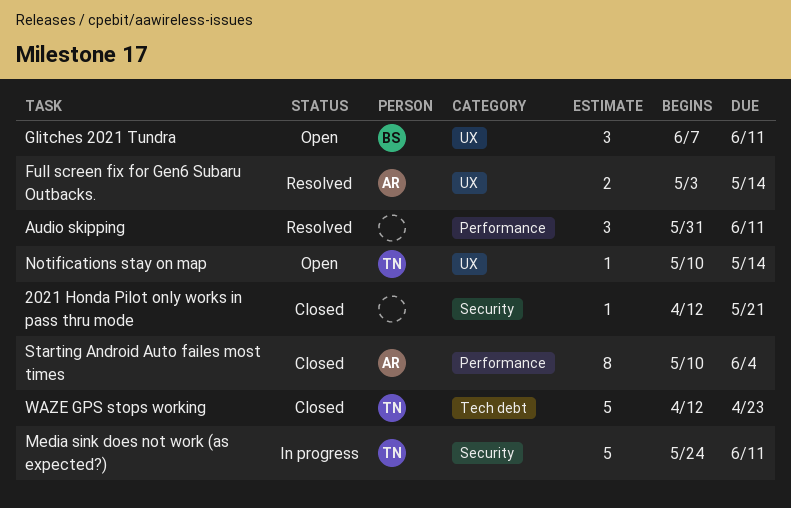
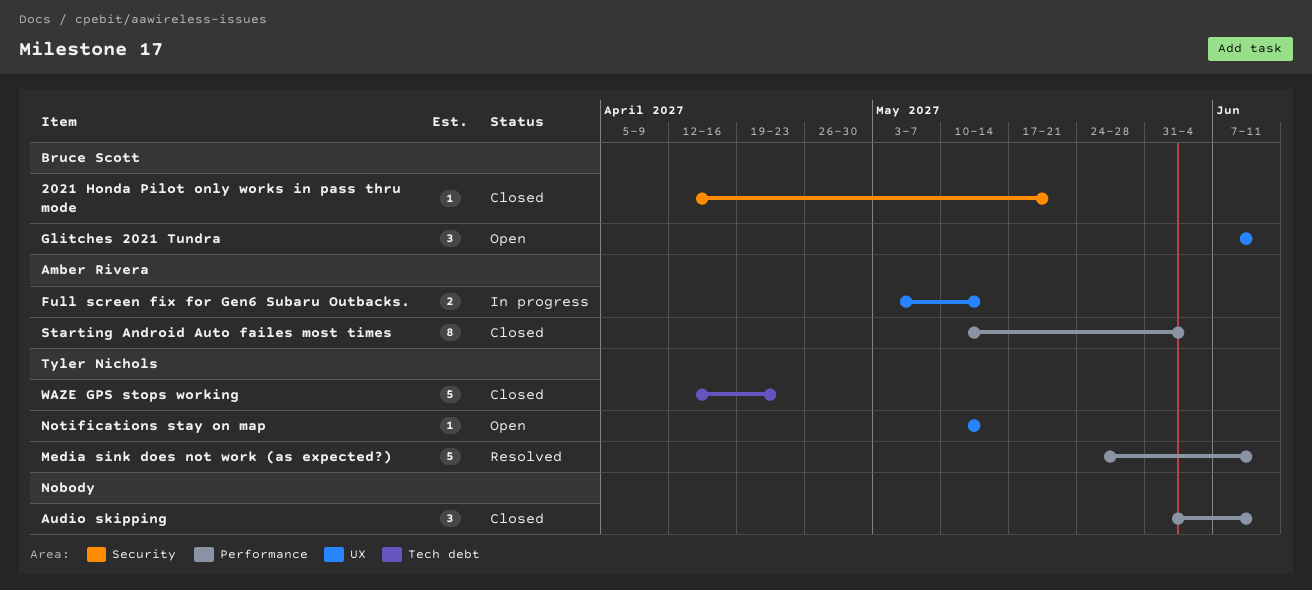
2021 Honda Pilot only works in pass thru mode, owner: none -> Bruce Scott
Audio skipping, status: Resolved -> Closed
Full screen fix for Gen6 Subaru Outbacks., status: Resolved -> In progress
Media sink does not work (as expected?), status: In progress -> Resolved
Media sink does not work (as expected?), label: Security -> Performance

